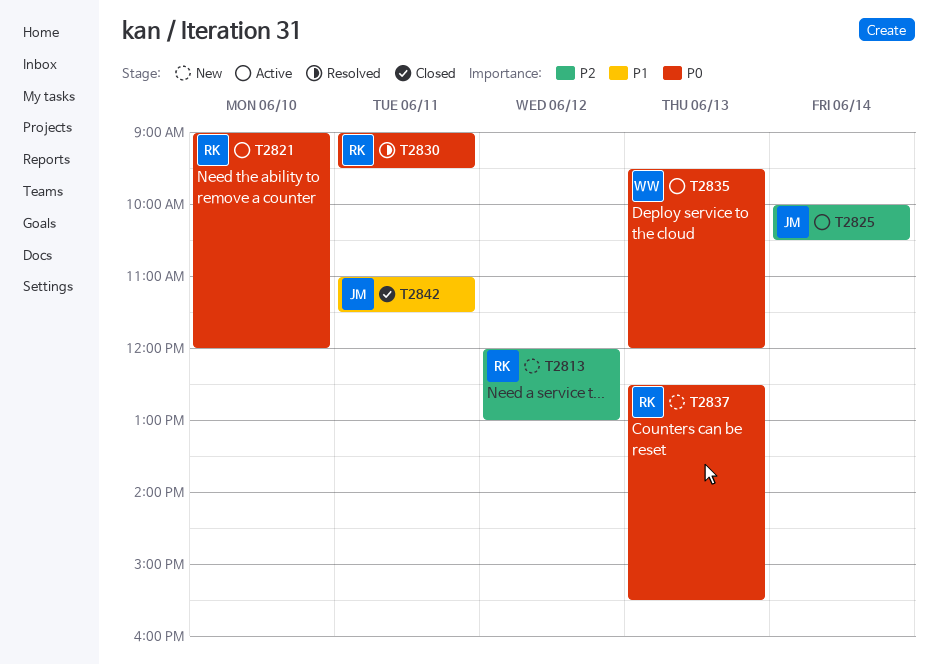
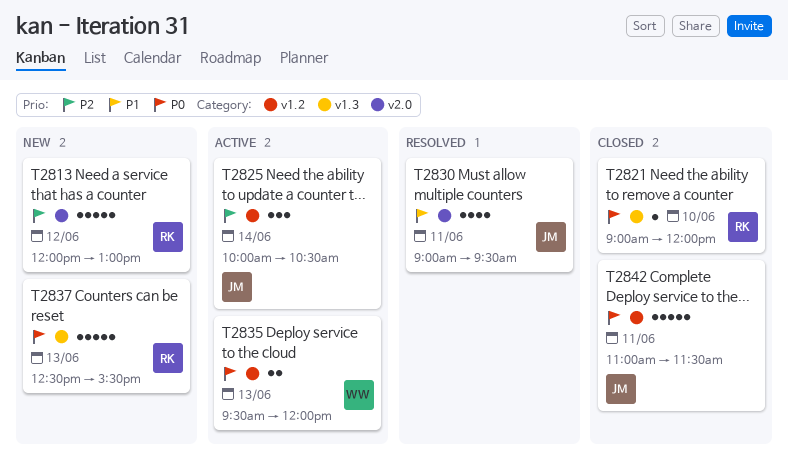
T2821, status: Active -> Closed
T2830, owner: RK -> JM
T2830, priority: P0 -> P1
T2842, priority: P1 -> P0

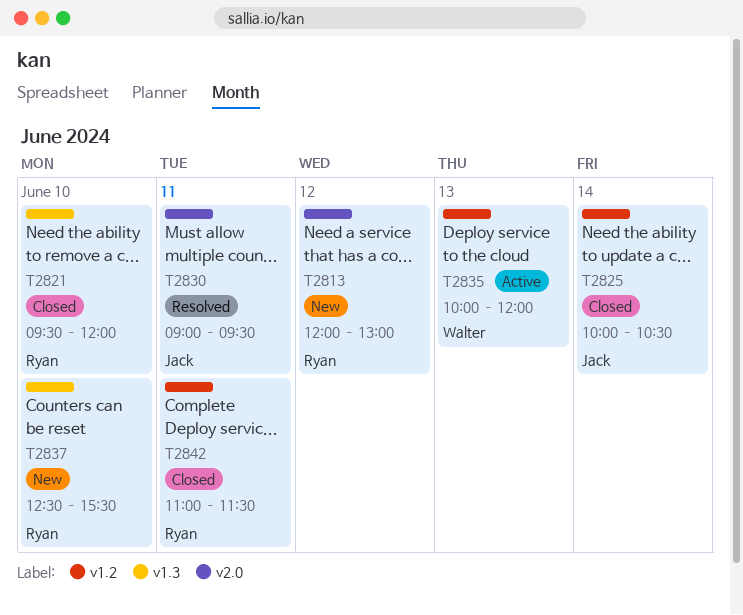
T2821, begins: 09:00 -> 09:30
T2825, status: Active -> Closed
T2835, begins: 09:30 -> 10:00
T2837, day: Jun 13 -> Jun 10
T2842, owner: Jack -> Ryan

